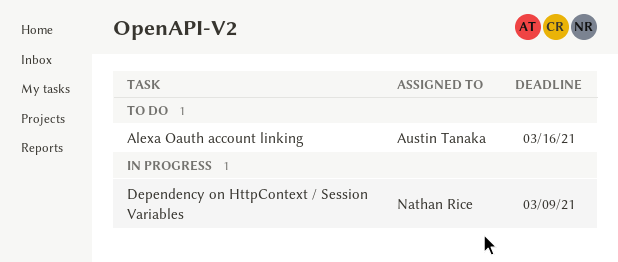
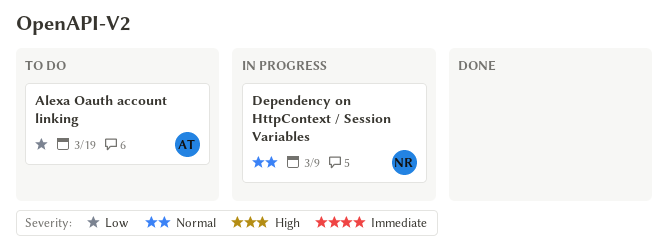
Alexa Oauth account linking, due: Mar 16 -> Mar 19

